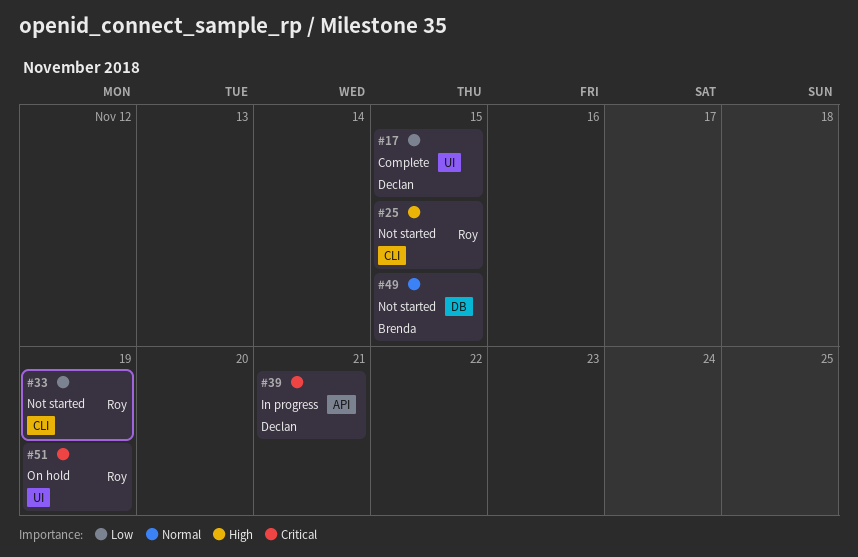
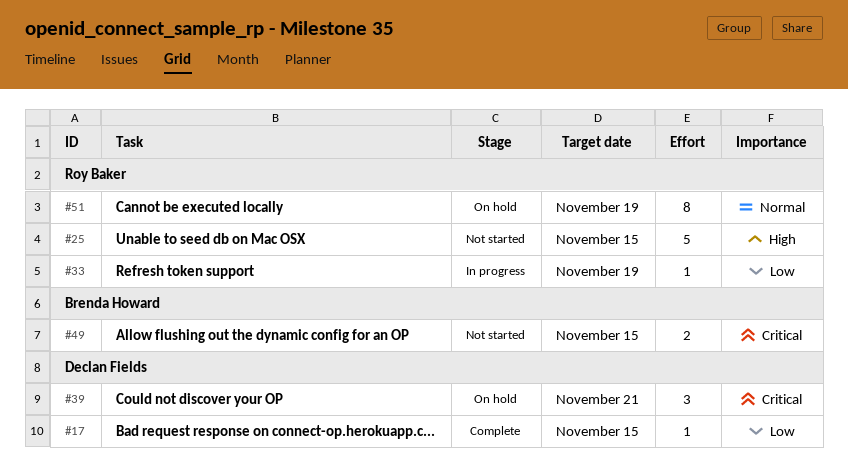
#33, status: Not started -> In progress
#39, status: In progress -> On hold
#49, priority: Normal -> Critical
#51, priority: Critical -> Normal

